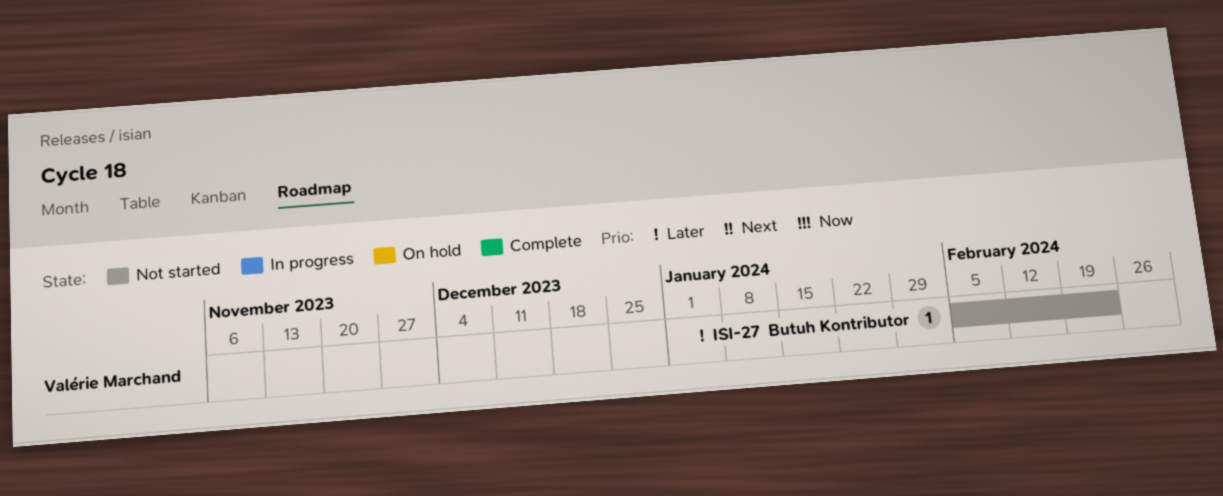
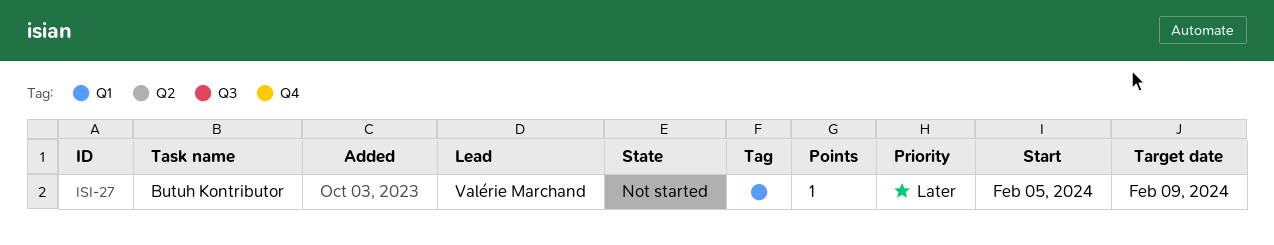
ISI-27, due: Feb 23 -> Feb 9

